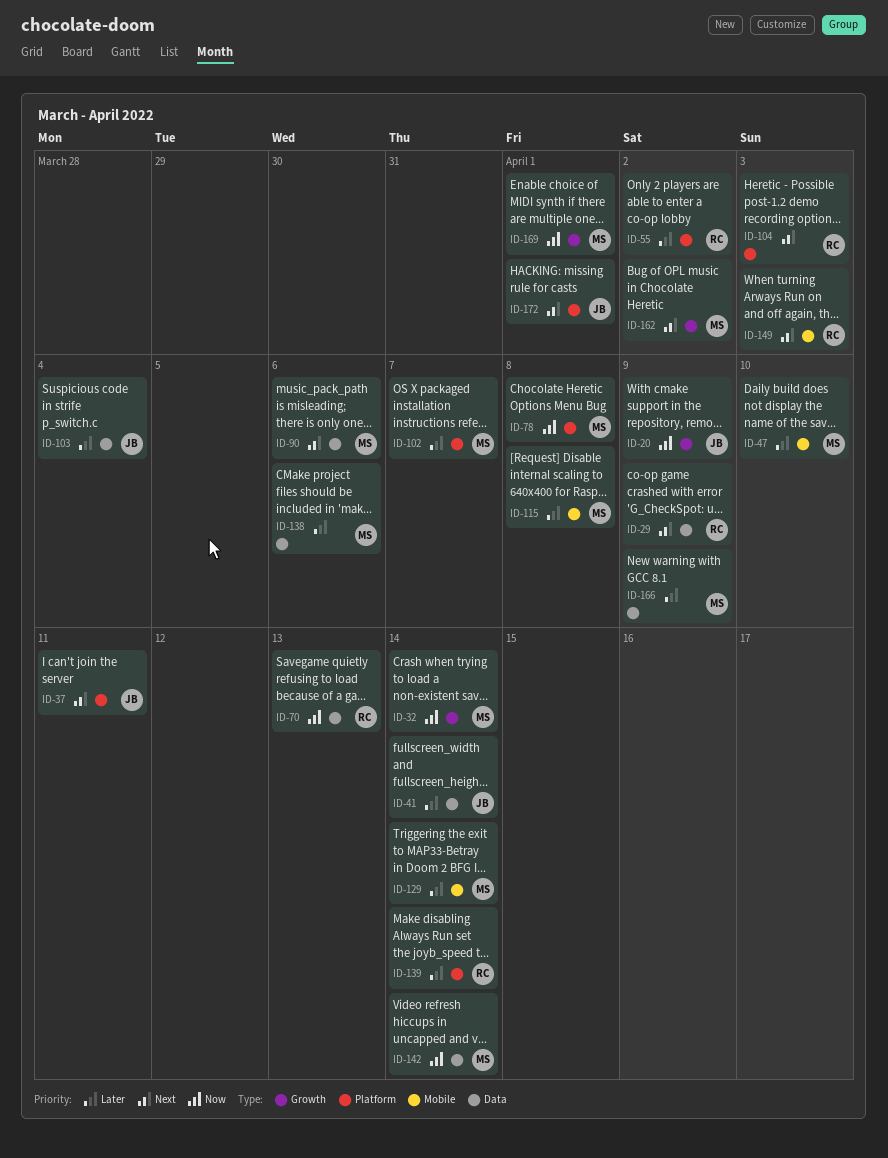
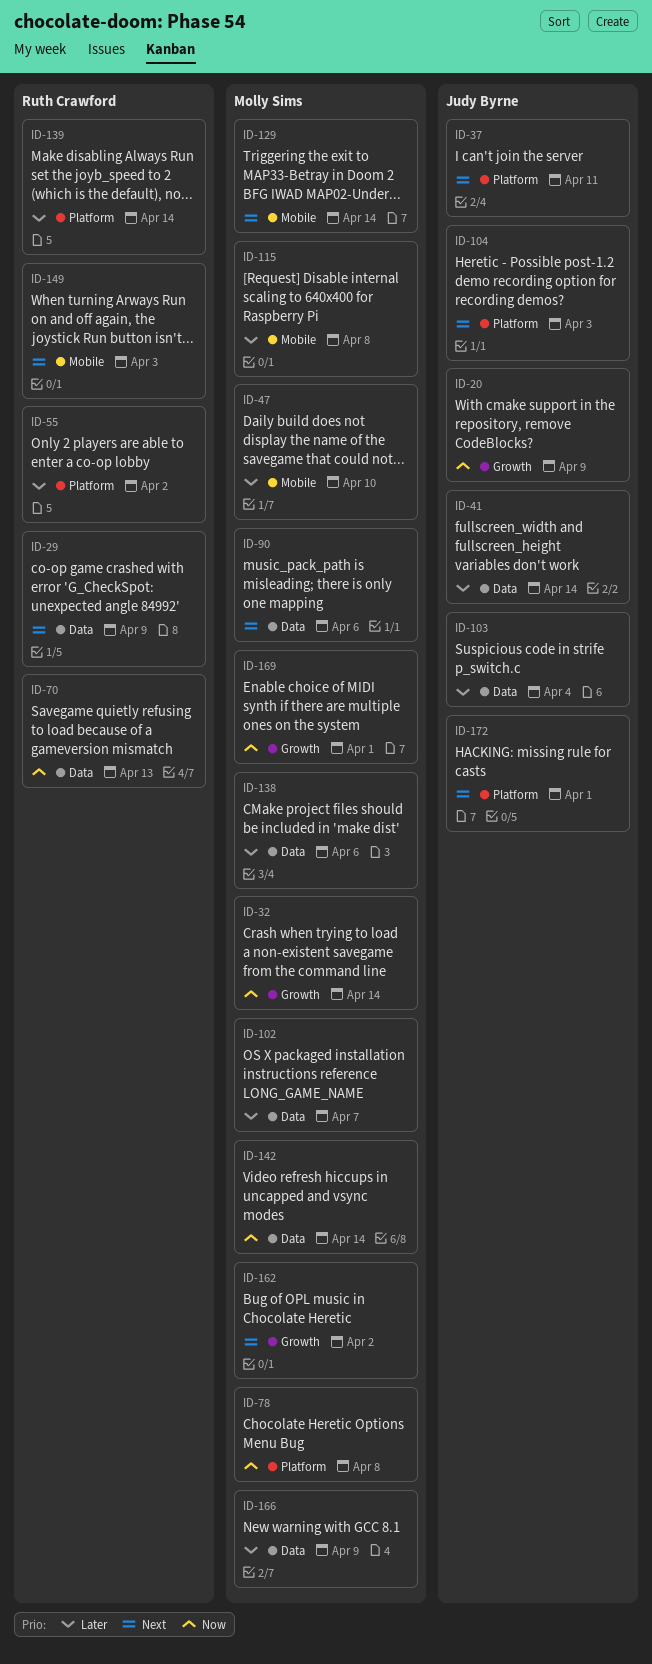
ID-102, label: Platform -> Data
ID-104, owner: Ruth Crawford -> Judy Byrne
ID-129, priority: Later -> Next

